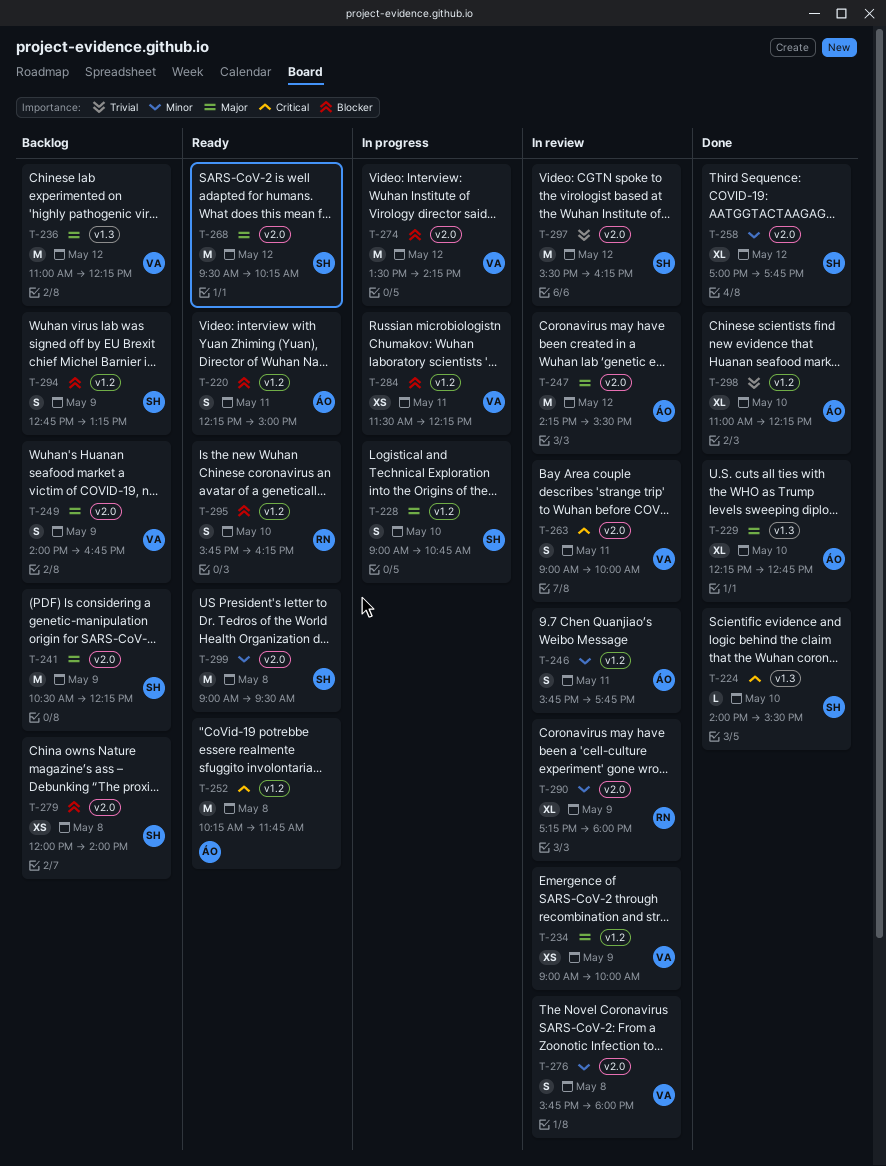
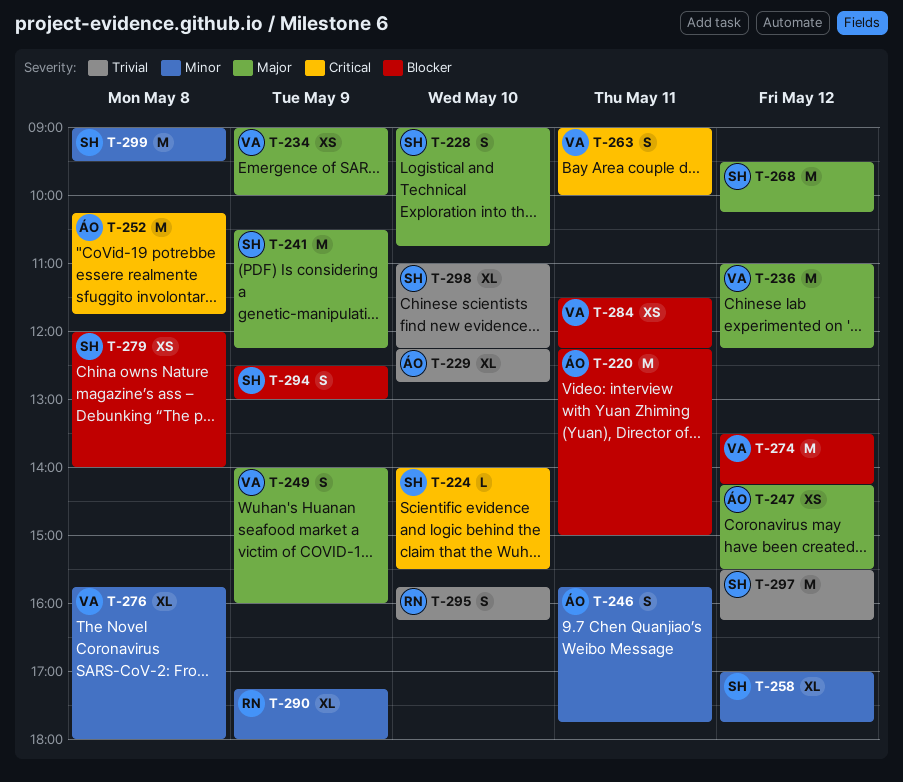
T-220, estimate: S -> M
T-229, priority: Major -> Trivial
T-247, estimate: M -> XS
T-249, ends: 16:45 -> 16:00
T-276, estimate: S -> XL
T-294, begins: 12:45 -> 12:30
T-294, ends: 13:15 -> 13:00
T-295, priority: Blocker -> Trivial
T-298, owner: ÁO -> SH

